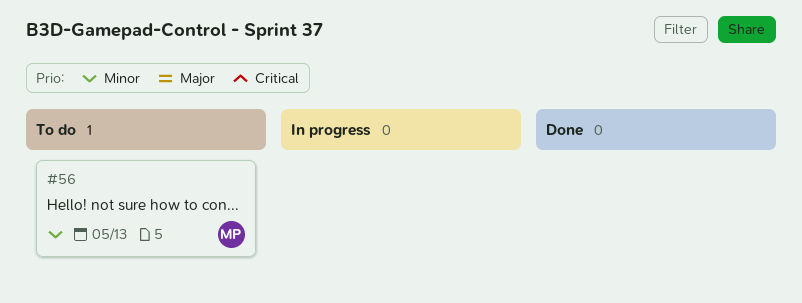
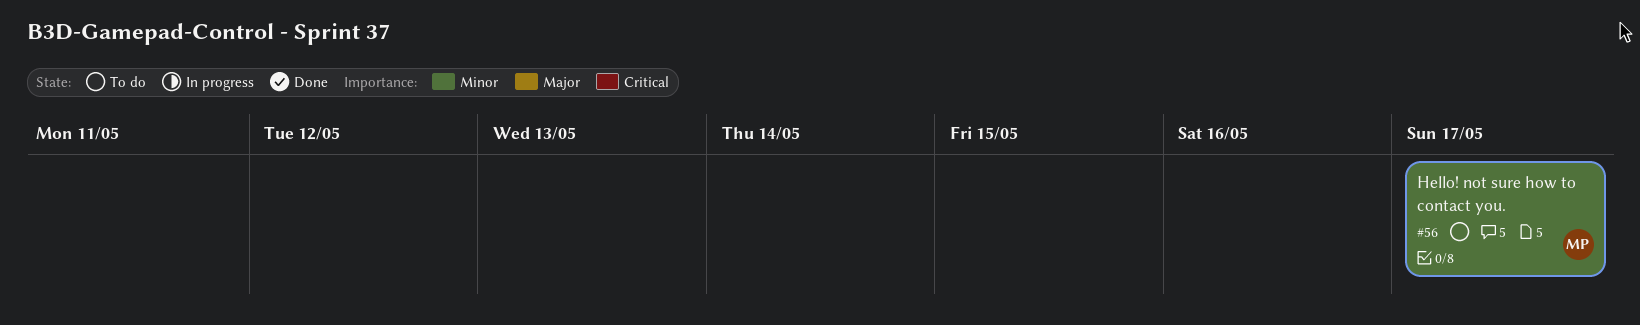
#56, due: May 13 -> May 17

